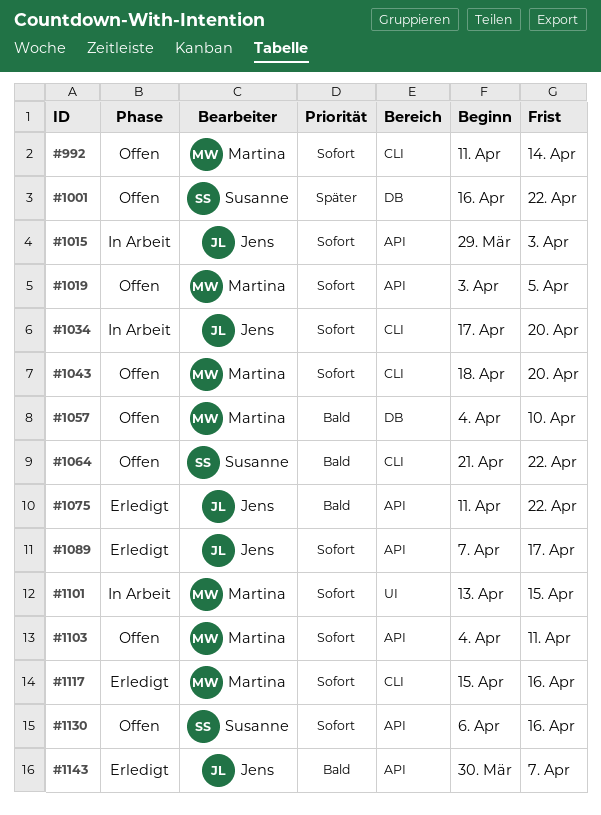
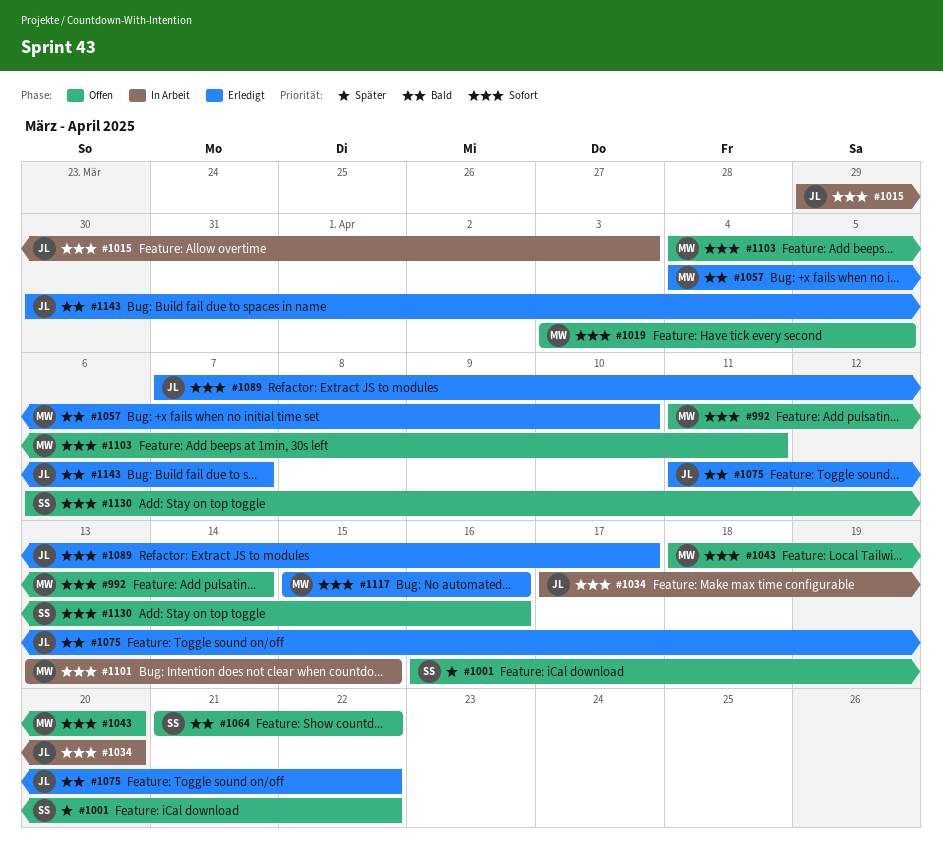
#1057, status: Offen -> Erledigt

